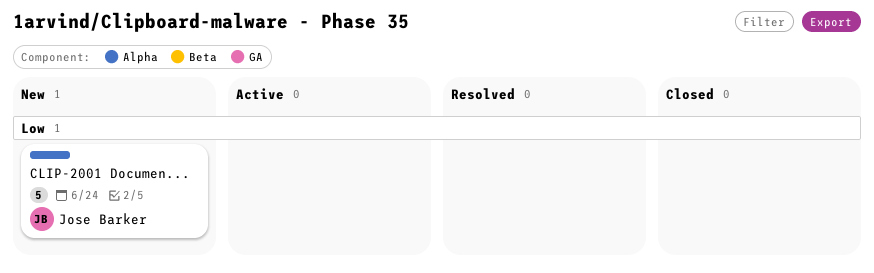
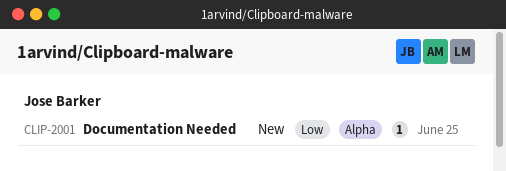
CLIP-2001, estimate: 5 -> 1
CLIP-2001, due: Jun 24 -> Jun 25

